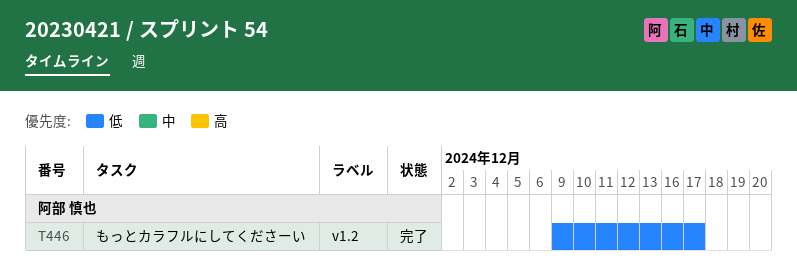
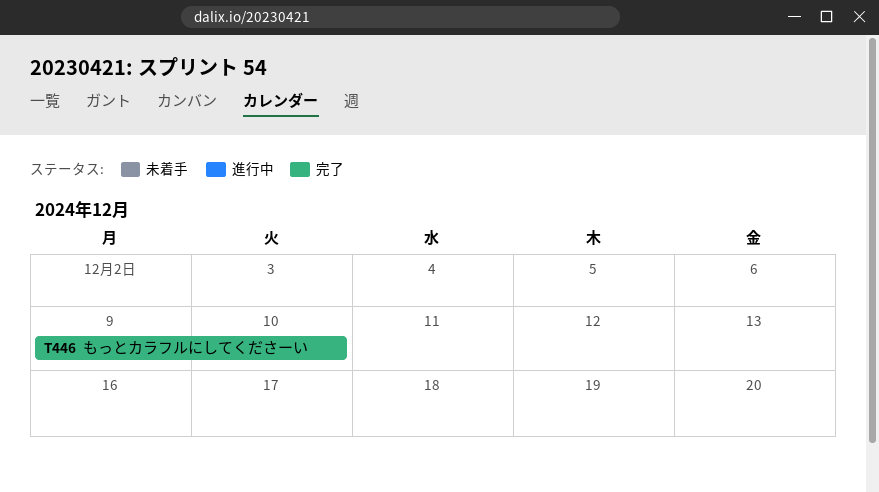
T446, due: Dec 17 -> Dec 10

